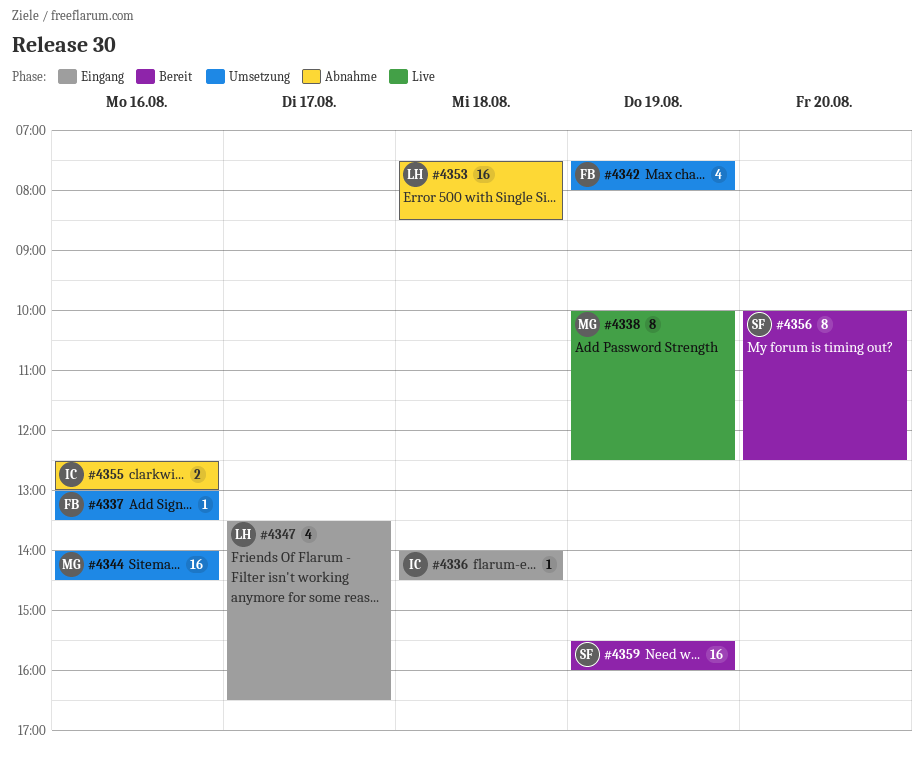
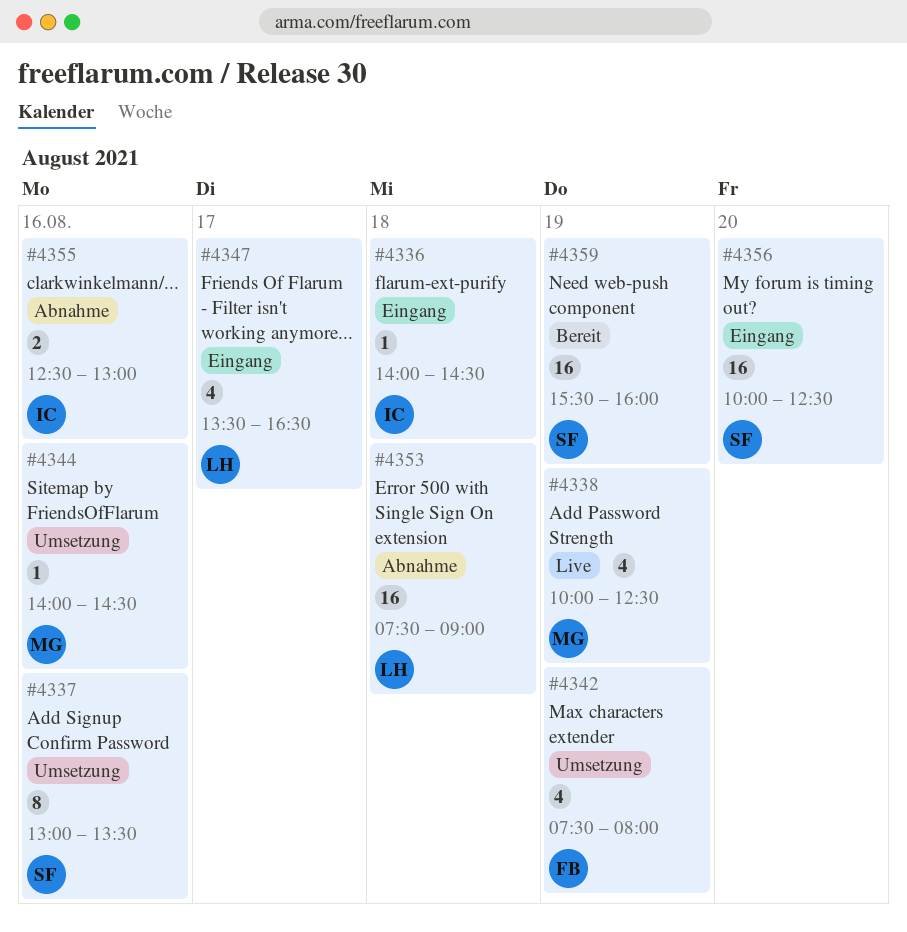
#4337, owner: FB -> SF
#4337, estimate: 1 -> 8
#4338, estimate: 8 -> 4
#4344, estimate: 16 -> 1
#4353, ends: 08:30 -> 09:00
#4356, status: Bereit -> Eingang
#4356, estimate: 8 -> 16

